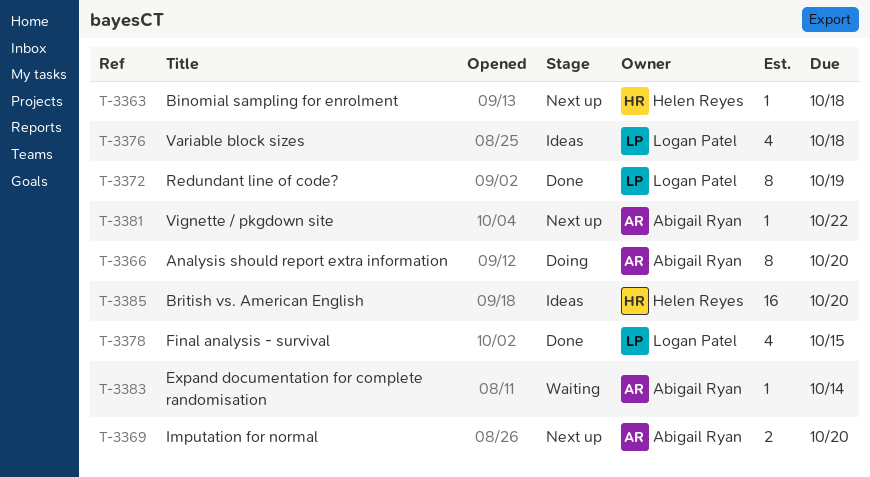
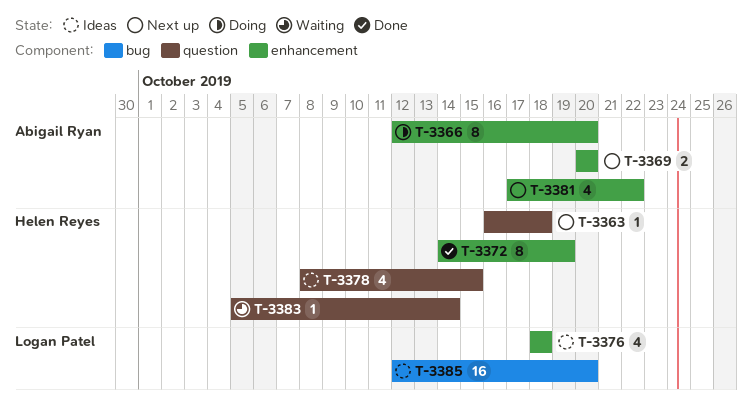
T-3372, owner: Logan Patel -> Helen Reyes
T-3378, status: Done -> Ideas
T-3378, owner: Logan Patel -> Helen Reyes
T-3381, estimate: 1 -> 4
T-3383, owner: Abigail Ryan -> Helen Reyes
T-3385, owner: Helen Reyes -> Logan Patel

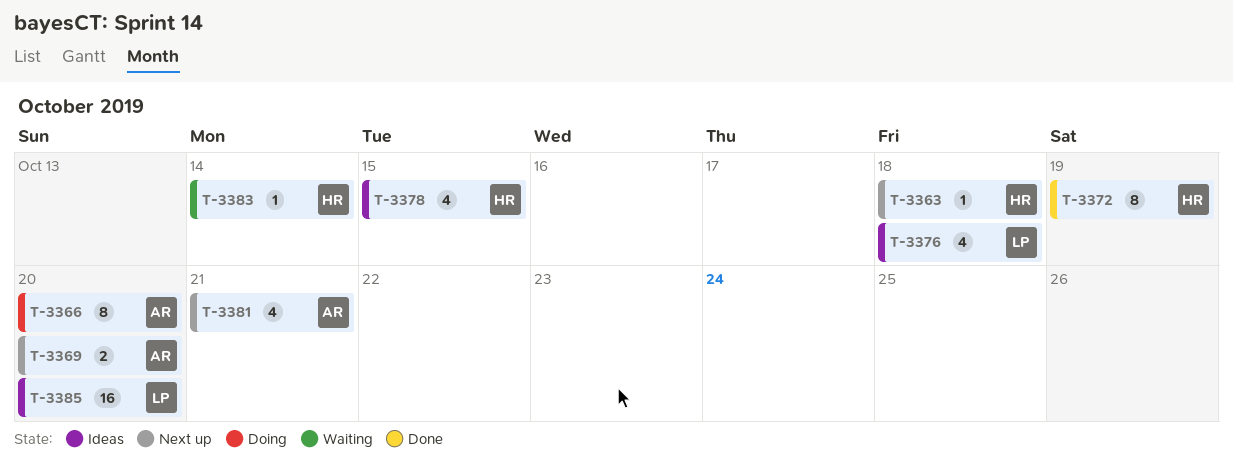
T-3381, due: Oct 22 -> Oct 21

